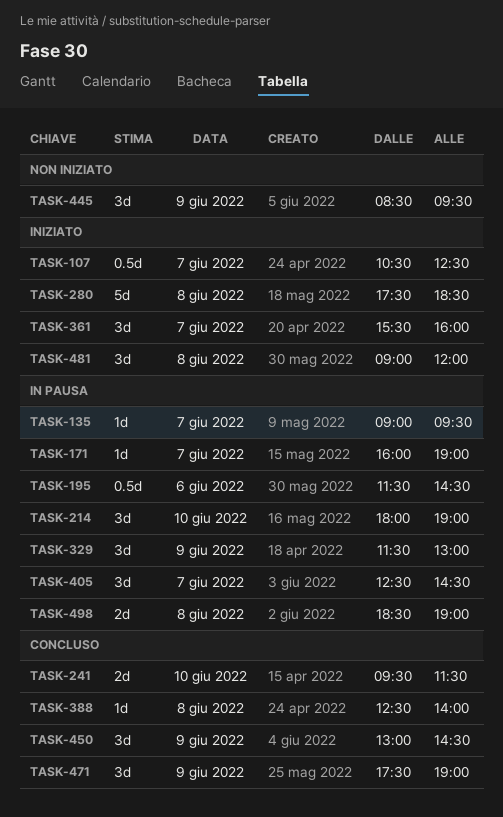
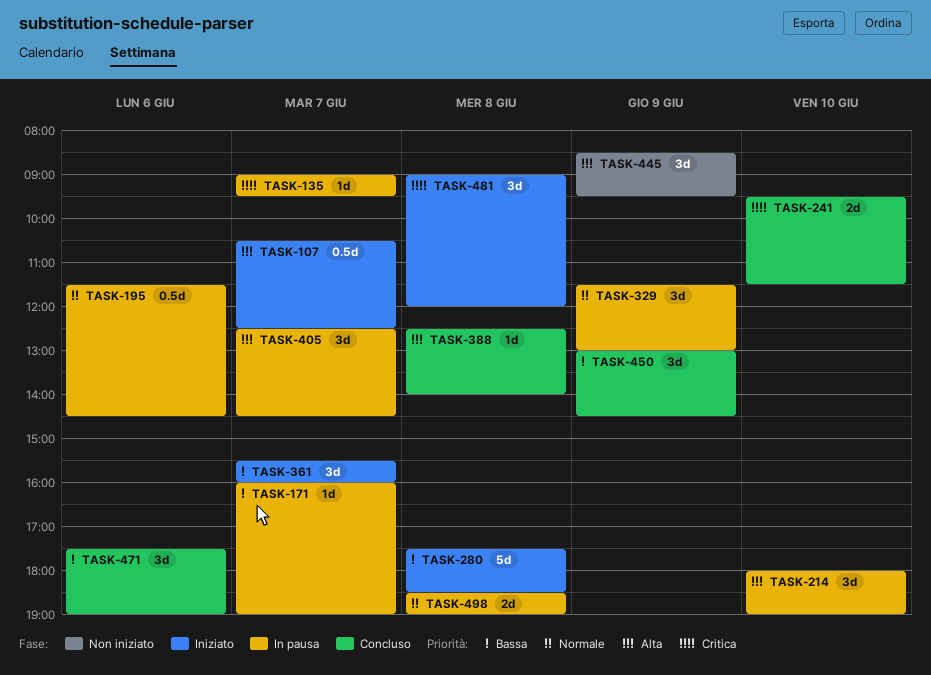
TASK-471, day: Jun 9 -> Jun 6

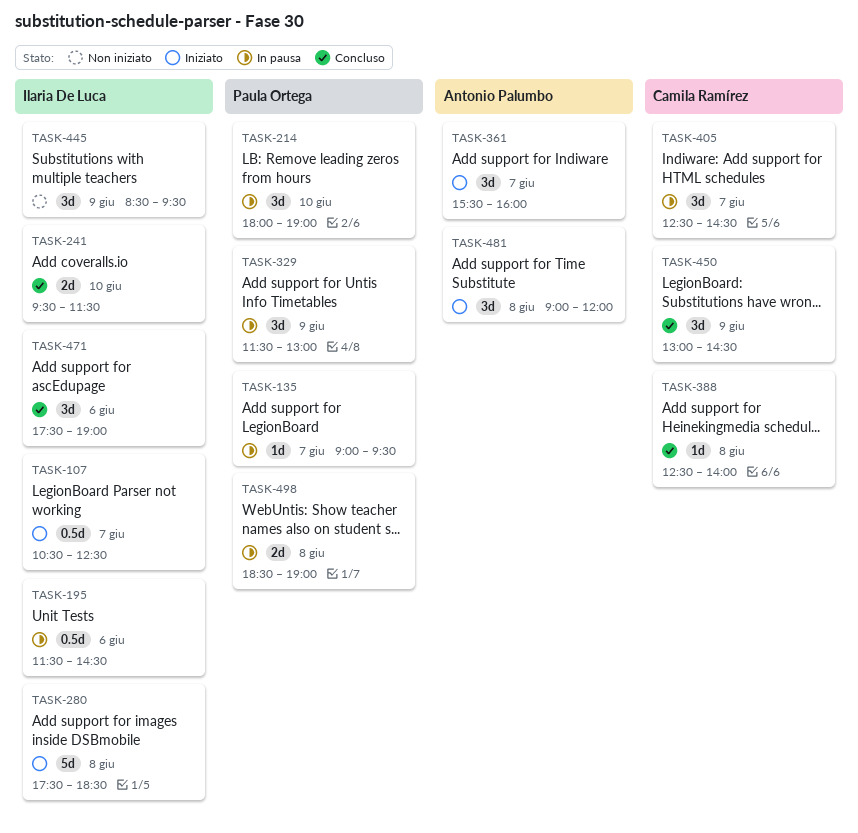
TASK-171: present -> none

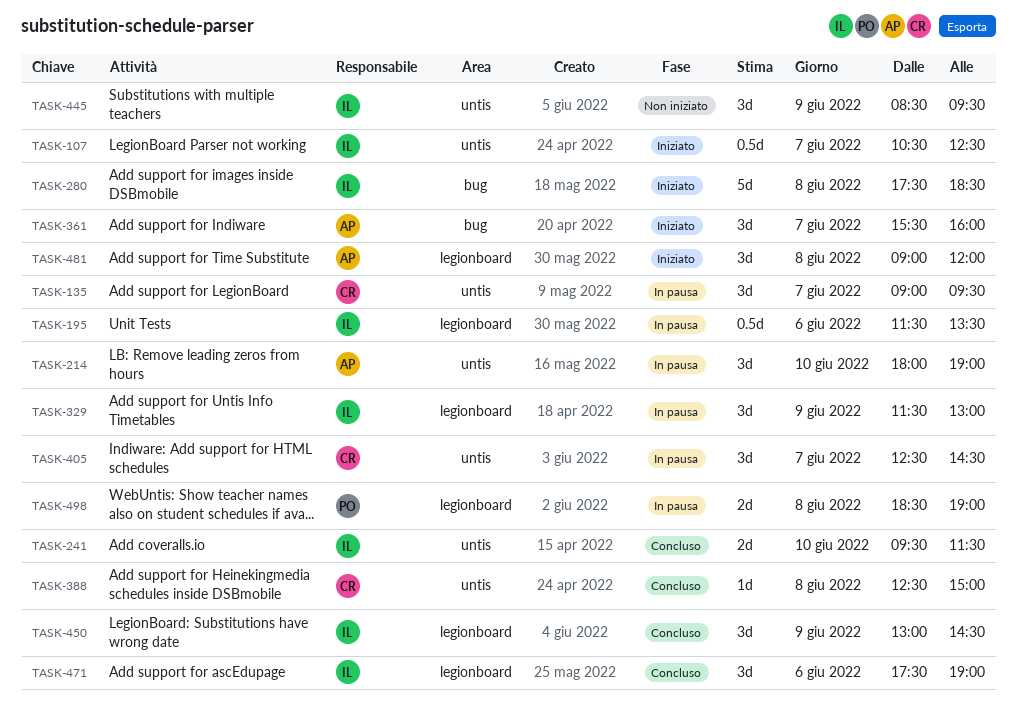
TASK-135, owner: Paula Ortega -> Camila Ramírez
TASK-135, estimate: 1d -> 3d
TASK-195, ends: 14:30 -> 13:30
TASK-214, owner: Paula Ortega -> Antonio Palumbo
TASK-329, owner: Paula Ortega -> Ilaria De Luca
TASK-388, ends: 14:00 -> 15:00
TASK-450, owner: Camila Ramírez -> Ilaria De Luca

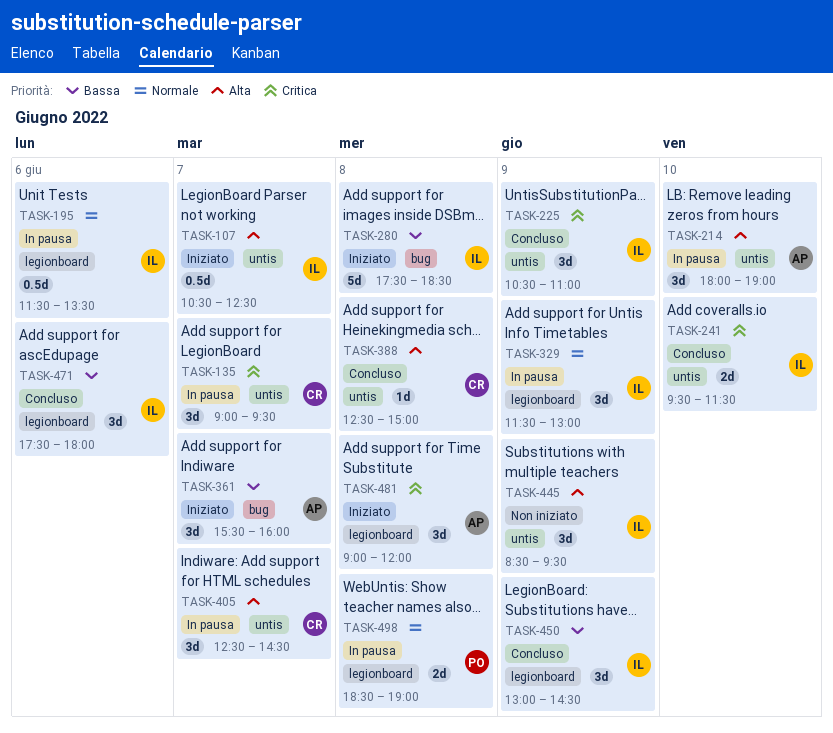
TASK-225: none -> present
TASK-471, ends: 19:00 -> 18:00

